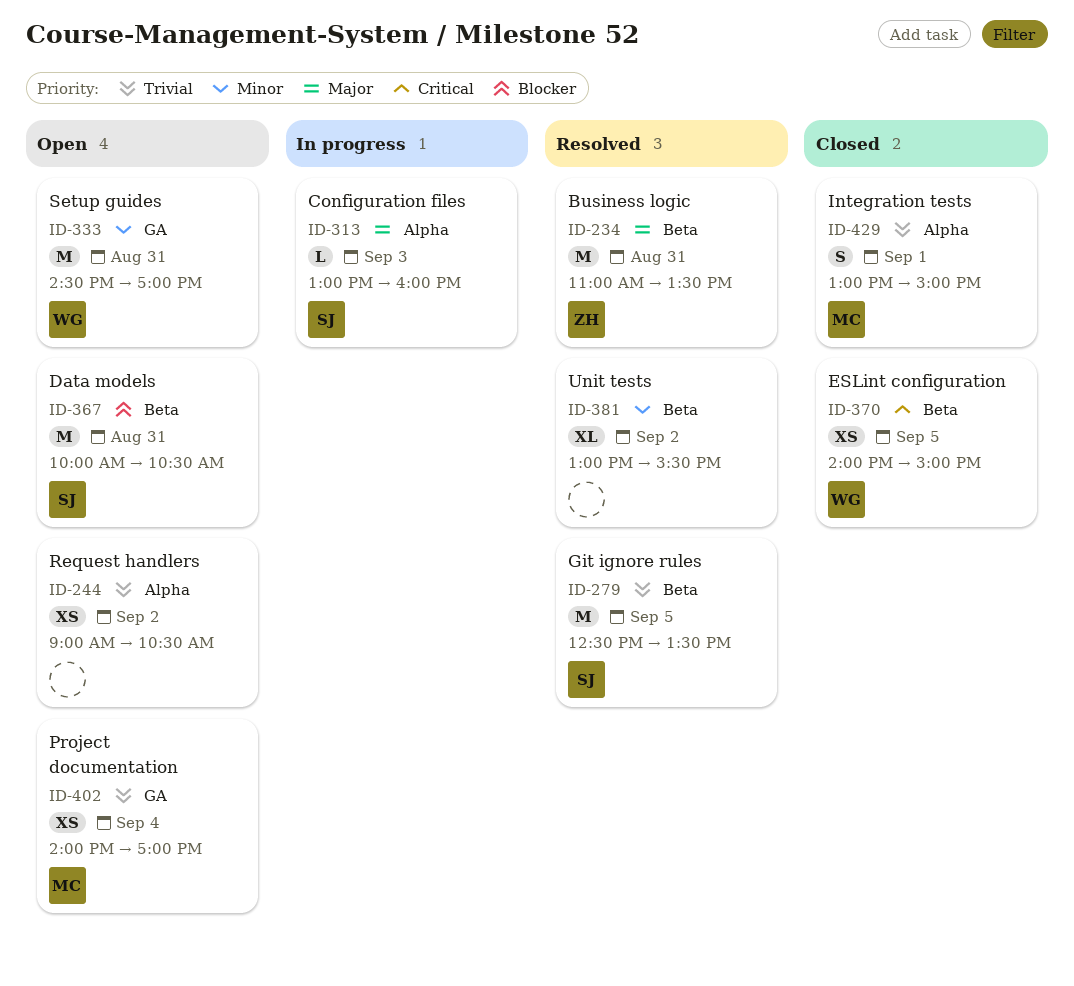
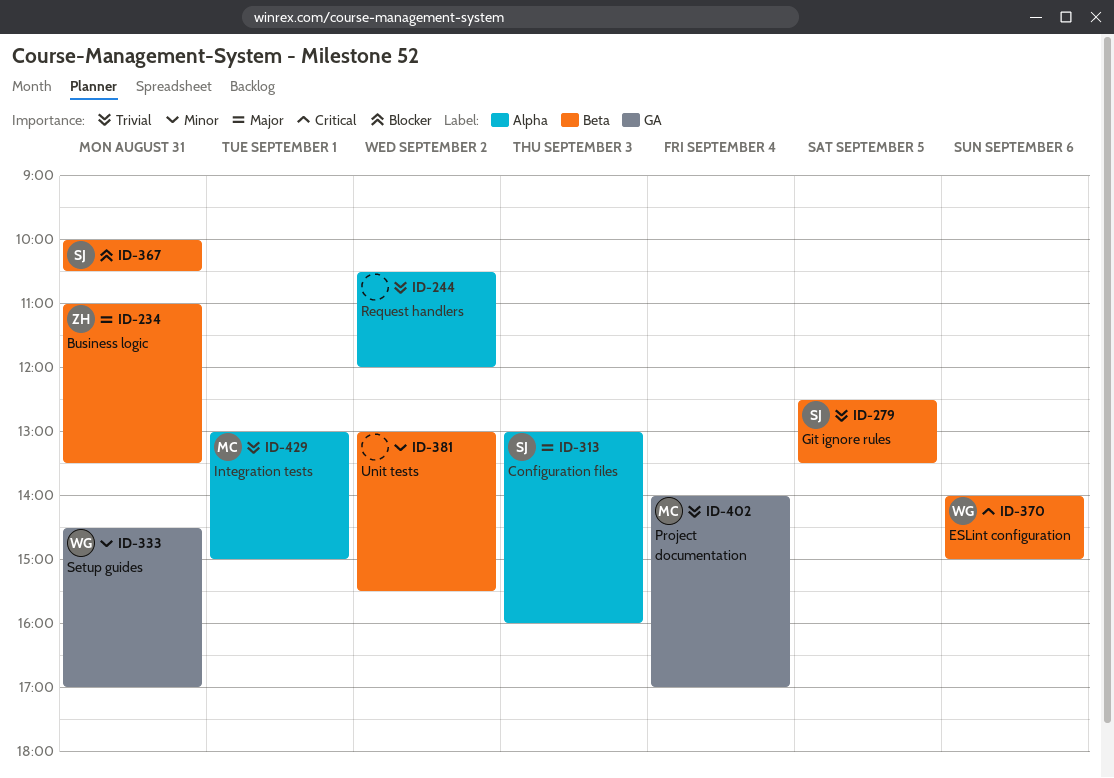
ID-244, begins: 09:00 -> 10:30
ID-244, ends: 10:30 -> 12:00
ID-370, day: Sep 5 -> Sep 6

